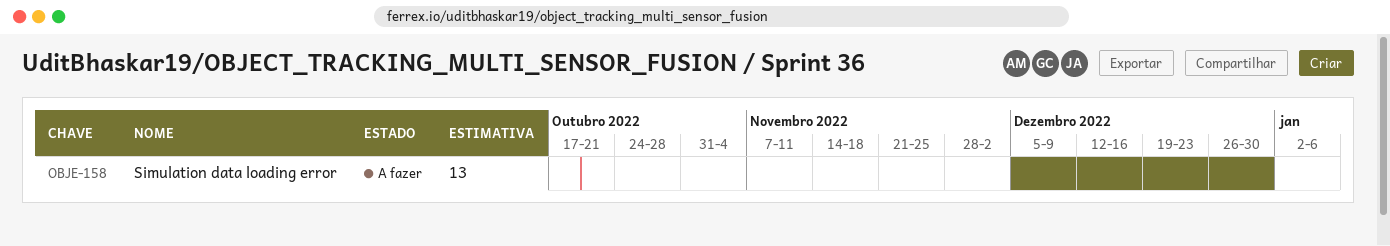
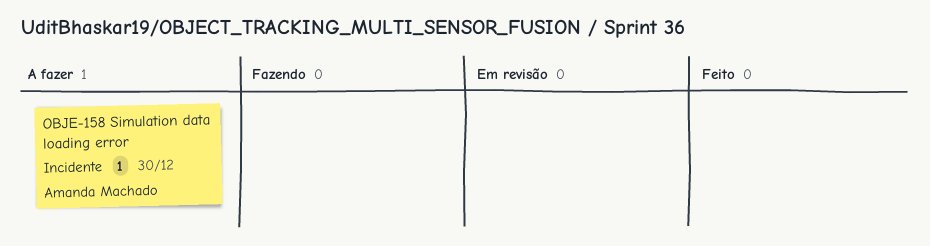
OBJE-158, estimate: 13 -> 1

